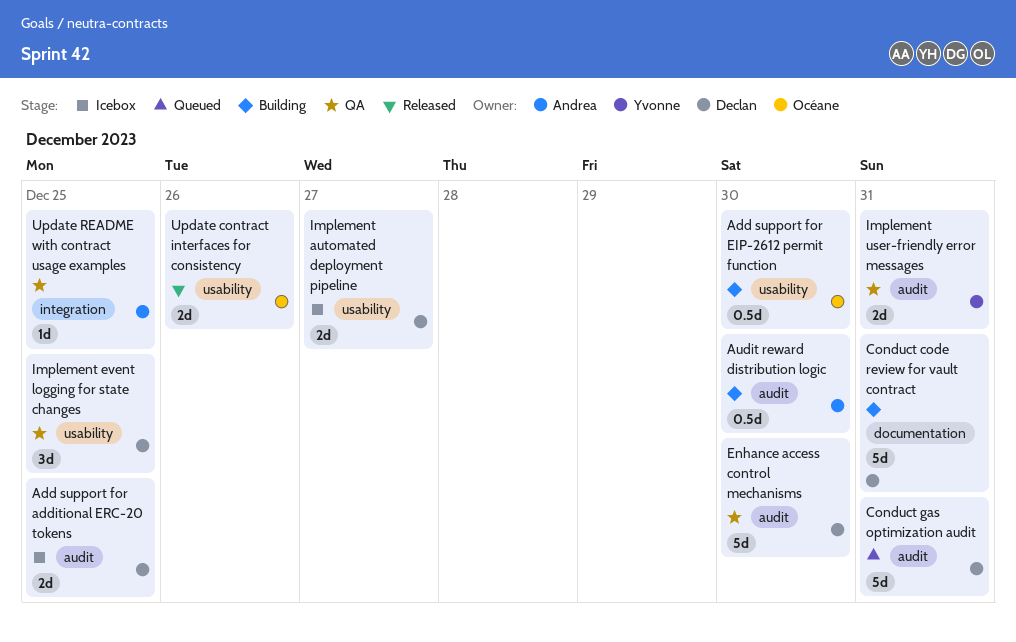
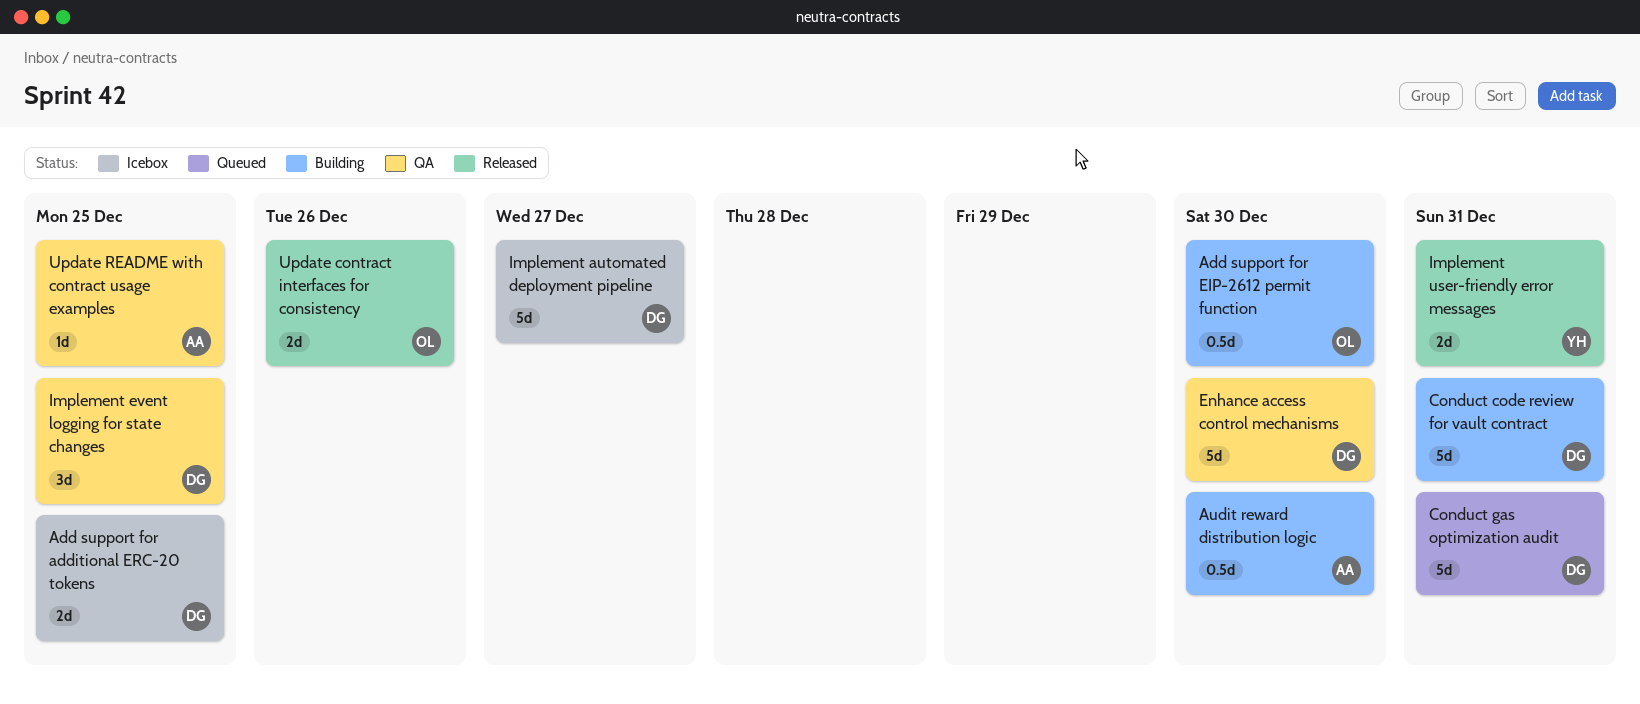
Implement automated deployment pipeline, estimate: 2d -> 5d
Implement user-friendly error messages, status: QA -> Released

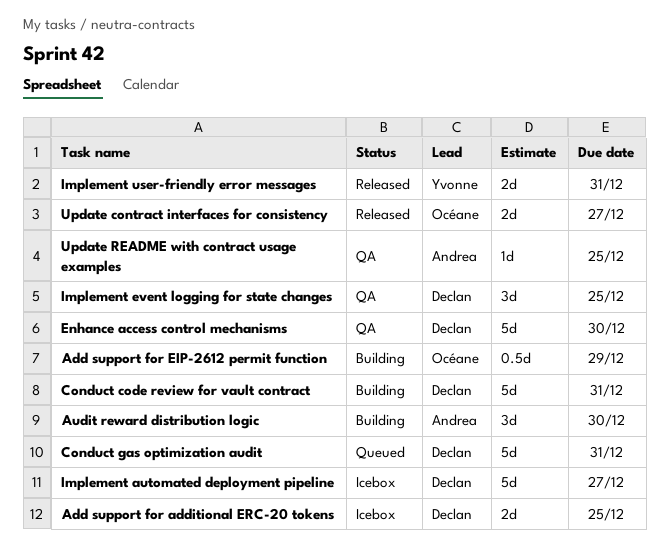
Add support for EIP-2612 permit function, due: Dec 30 -> Dec 29
Audit reward distribution logic, estimate: 0.5d -> 3d
Update contract interfaces for consistency, due: Dec 26 -> Dec 27

